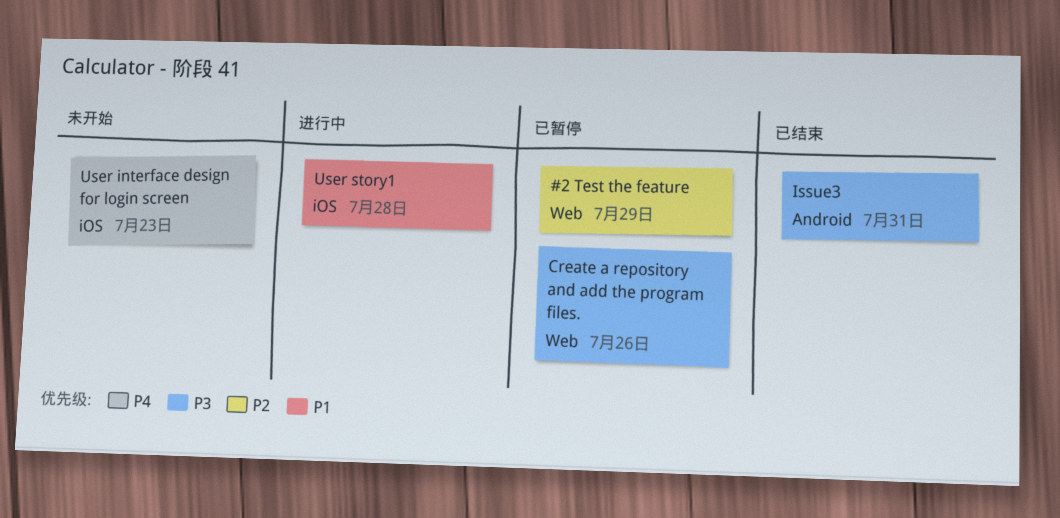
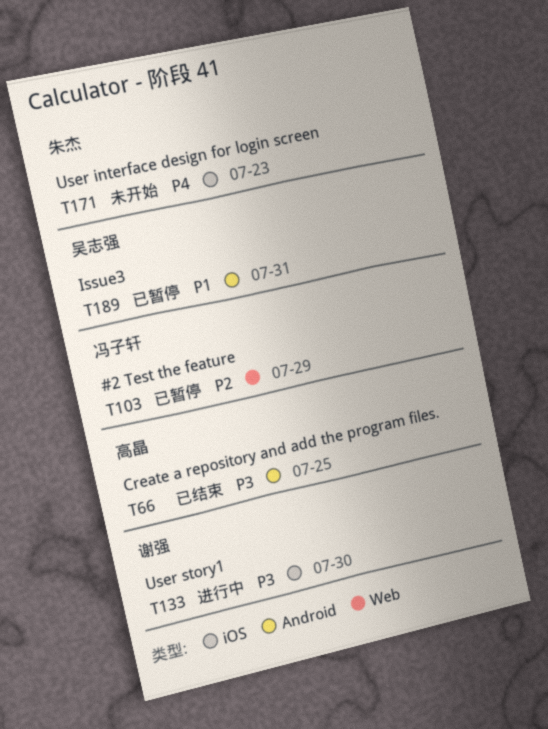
Create a repository and add the program files., status: 已暂停 -> 已结束
Create a repository and add the program files., label: Web -> Android
Create a repository and add the program files., due: Jul 26 -> Jul 25
Issue3, status: 已结束 -> 已暂停
Issue3, priority: P3 -> P1
User story1, priority: P1 -> P3
User story1, due: Jul 28 -> Jul 30

